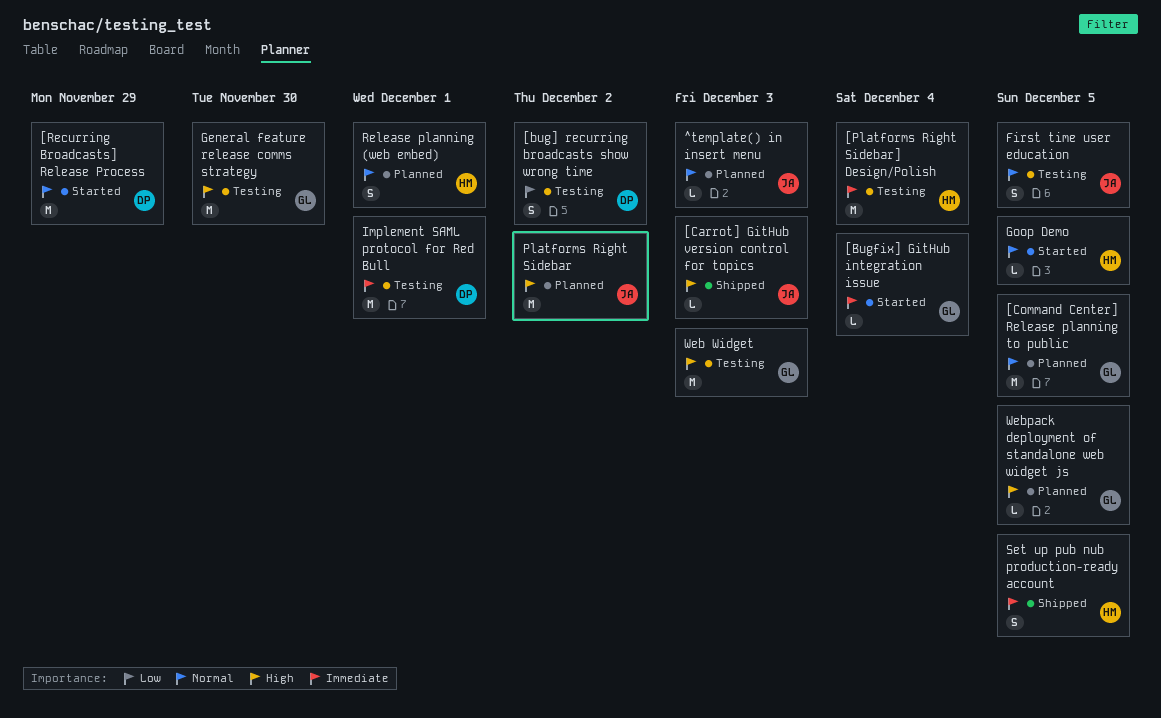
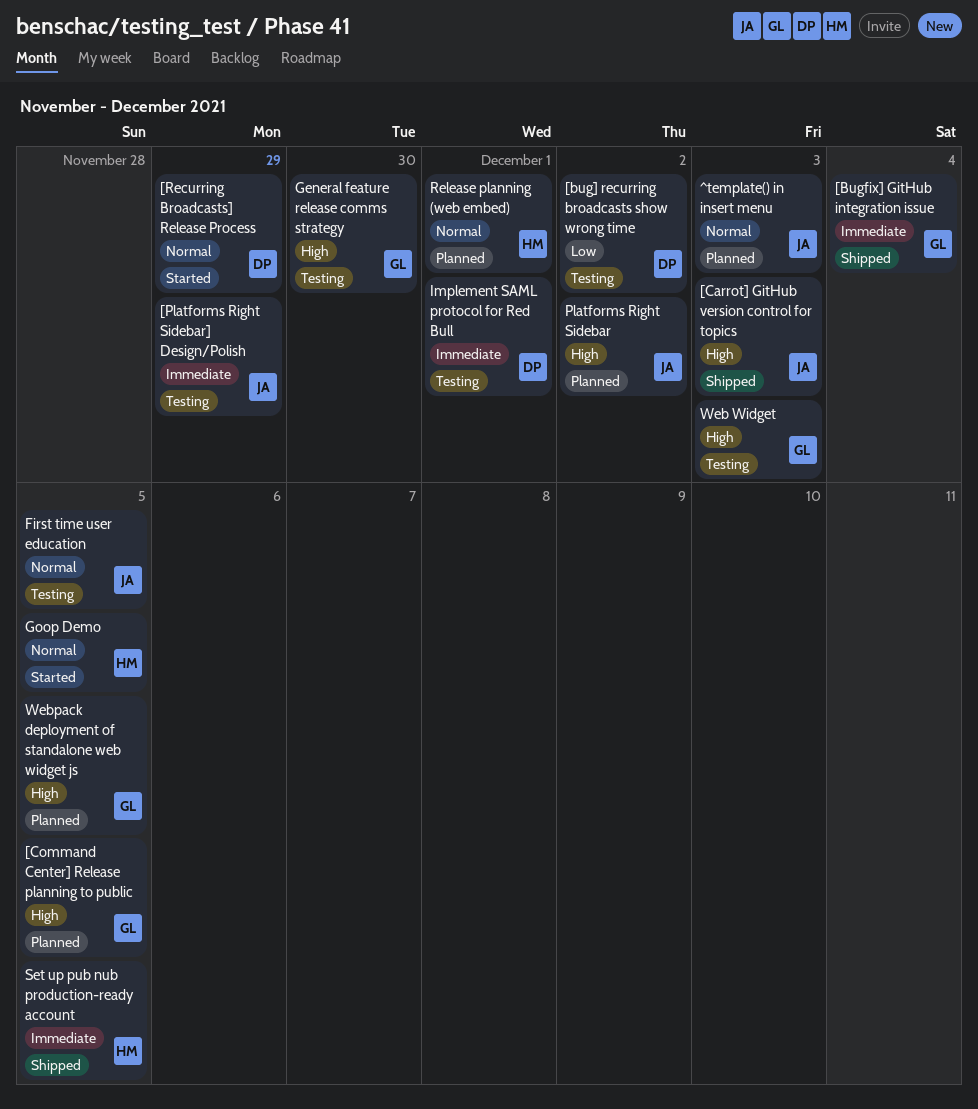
[Bugfix] GitHub integration issue, status: Started -> Shipped
[Command Center] Release planning to public, priority: Normal -> High
[Platforms Right Sidebar] Design/Polish, owner: HM -> JA
[Platforms Right Sidebar] Design/Polish, due: Dec 4 -> Nov 29

